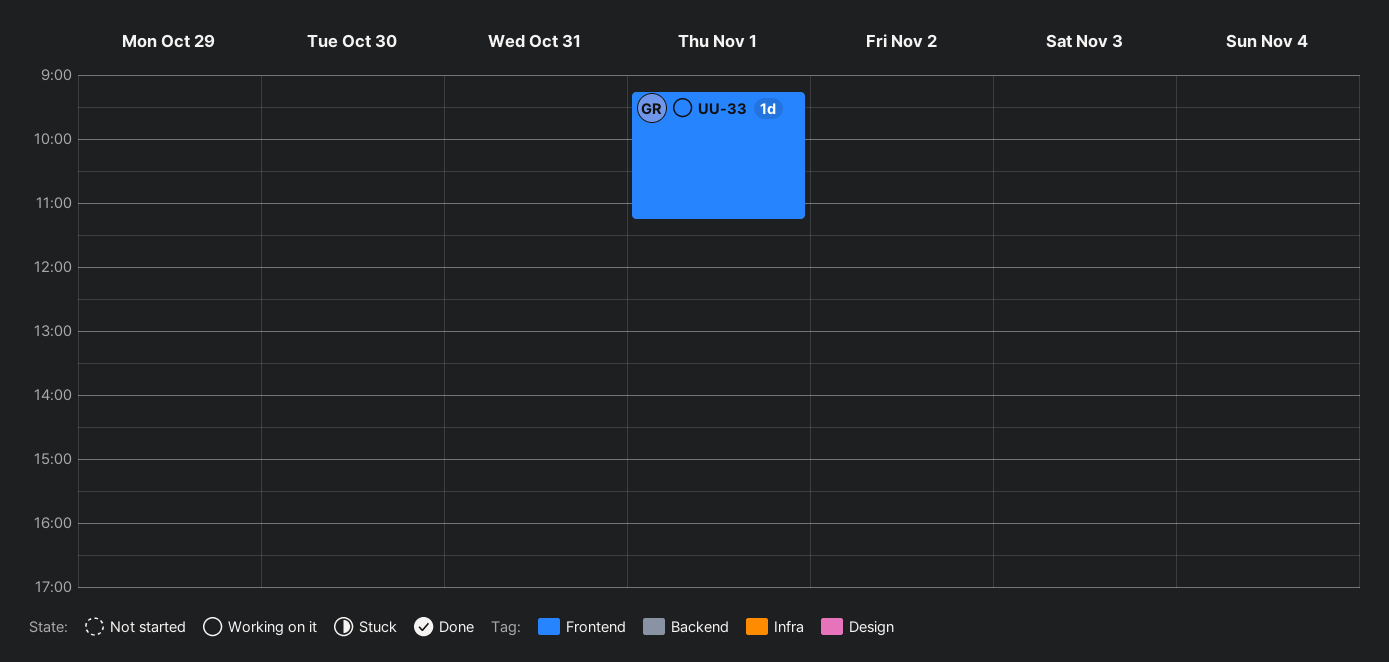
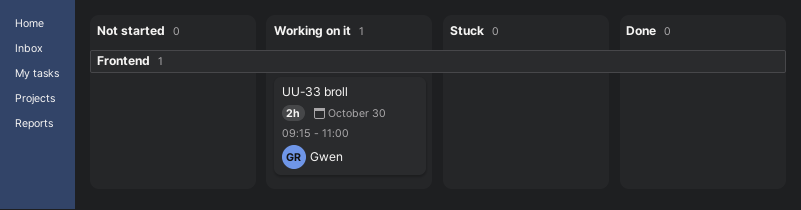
UU-33, estimate: 1d -> 2h
UU-33, day: Nov 1 -> Oct 30
UU-33, ends: 11:15 -> 11:00

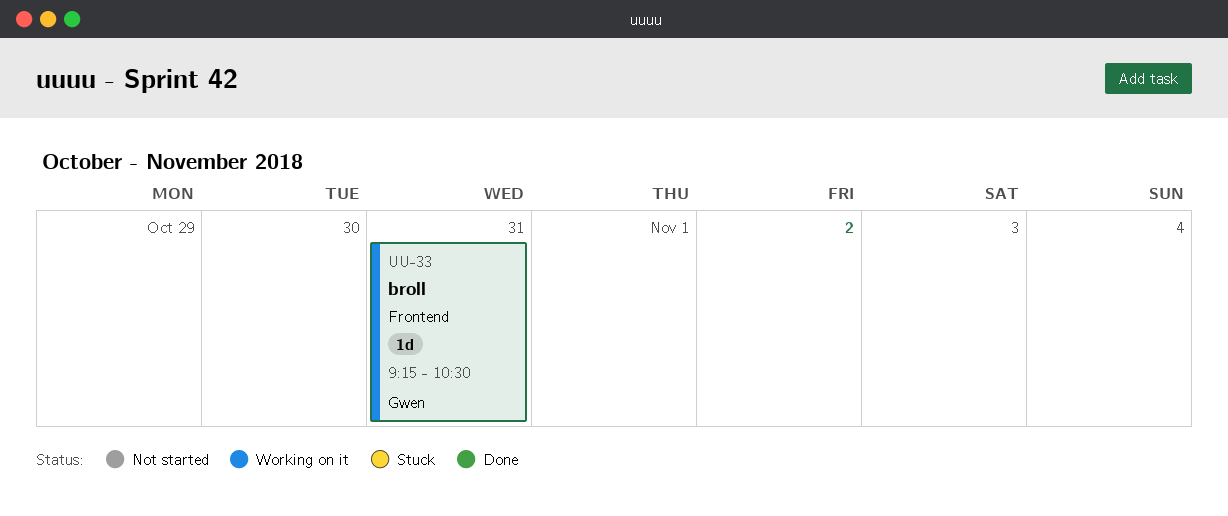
UU-33, estimate: 2h -> 1d
UU-33, day: Oct 30 -> Oct 31
UU-33, ends: 11:00 -> 10:30

